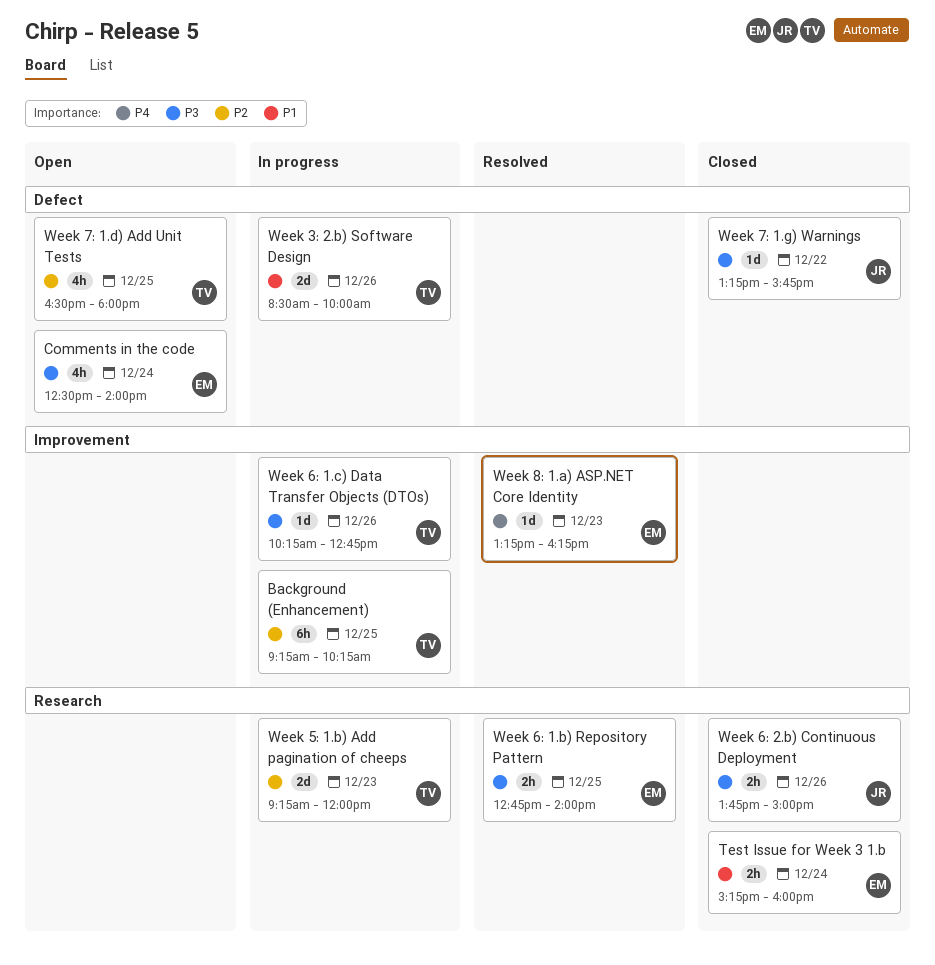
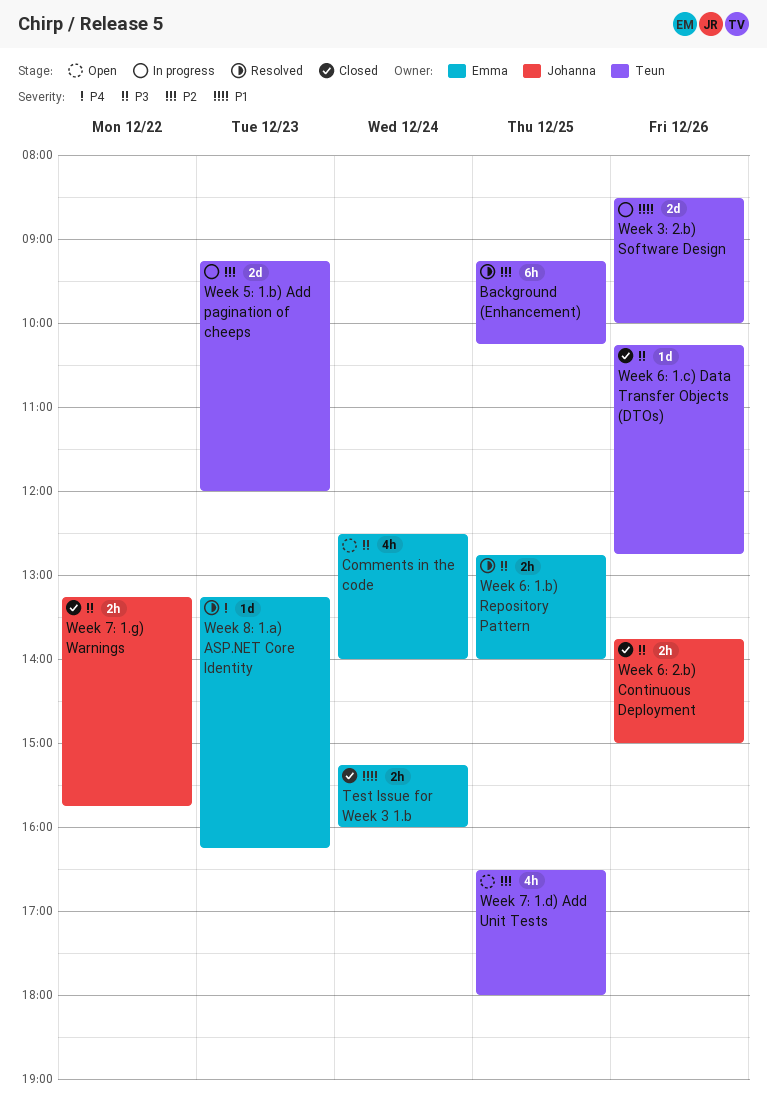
Background (Enhancement), status: In progress -> Resolved
Week 6: 1.c) Data Transfer Objects (DTOs), status: In progress -> Closed
Week 7: 1.g) Warnings, estimate: 1d -> 2h

